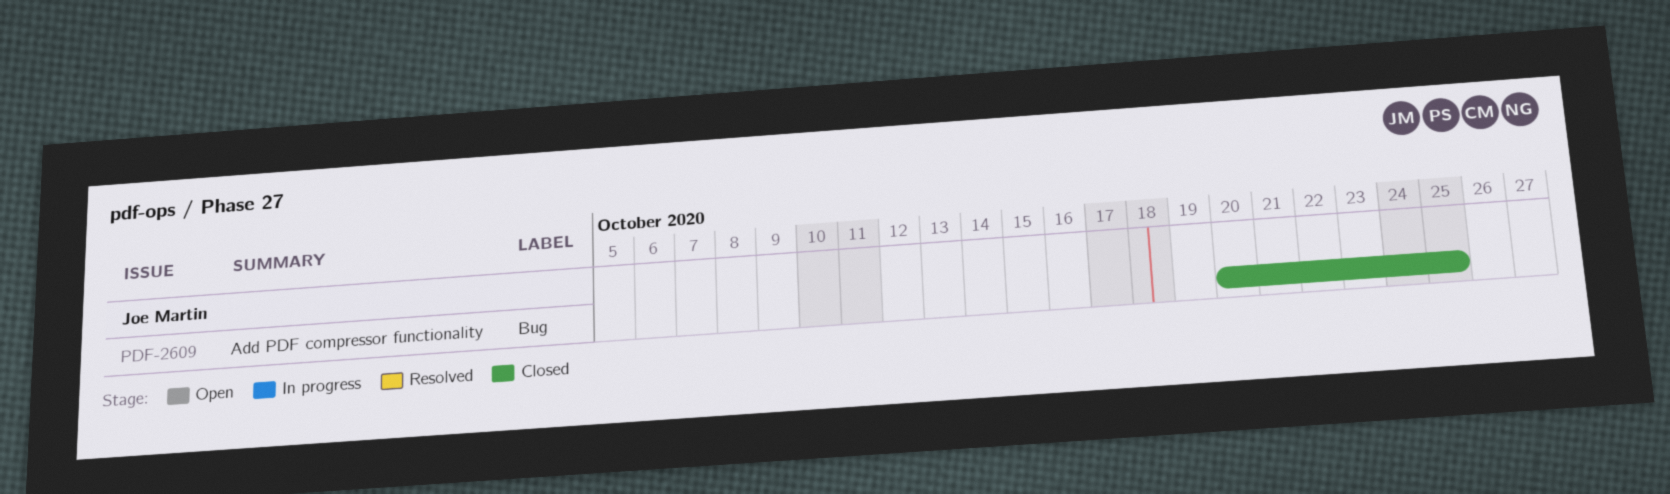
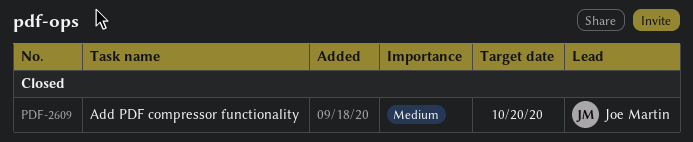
PDF-2609, due: Oct 25 -> Oct 20

